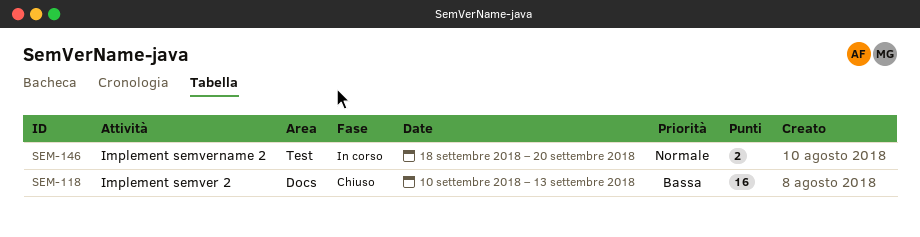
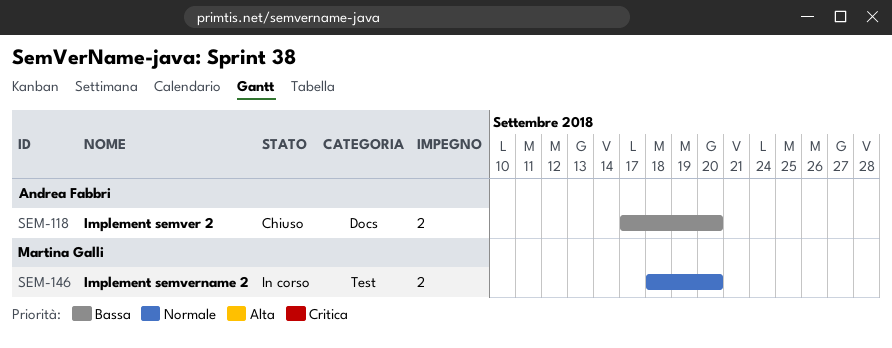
SEM-118, estimate: 16 -> 2
SEM-118, start: Sep 10 -> Sep 17
SEM-118, due: Sep 13 -> Sep 20

